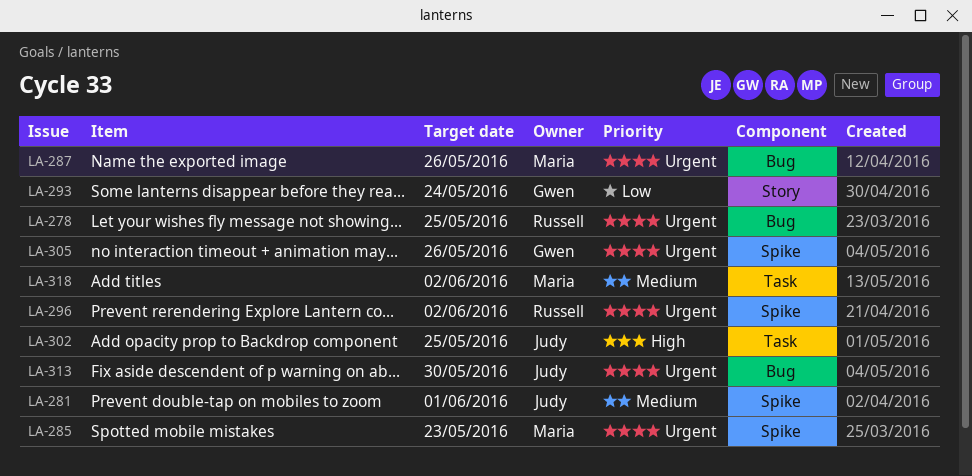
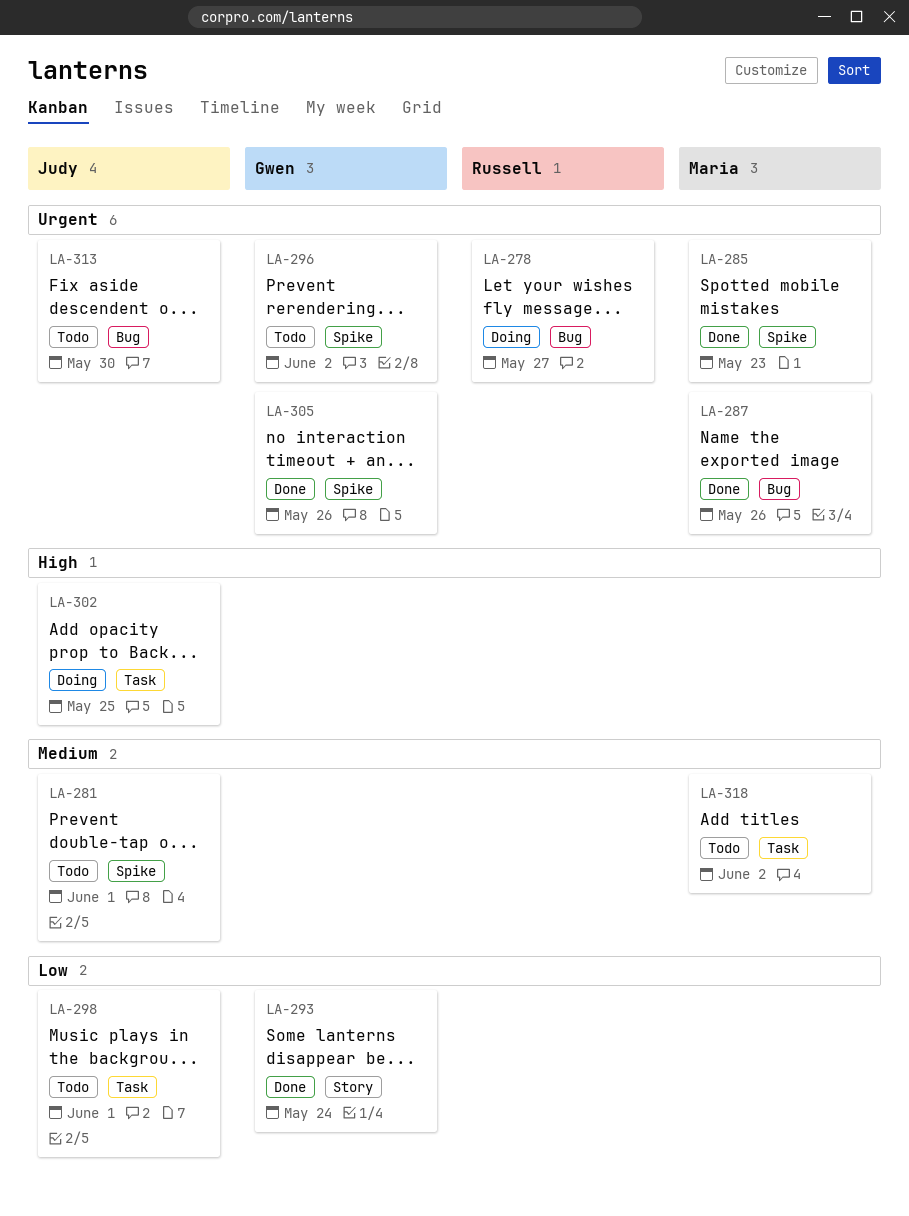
LA-278, due: May 25 -> May 27
LA-296, owner: Russell -> Gwen
LA-298: none -> present

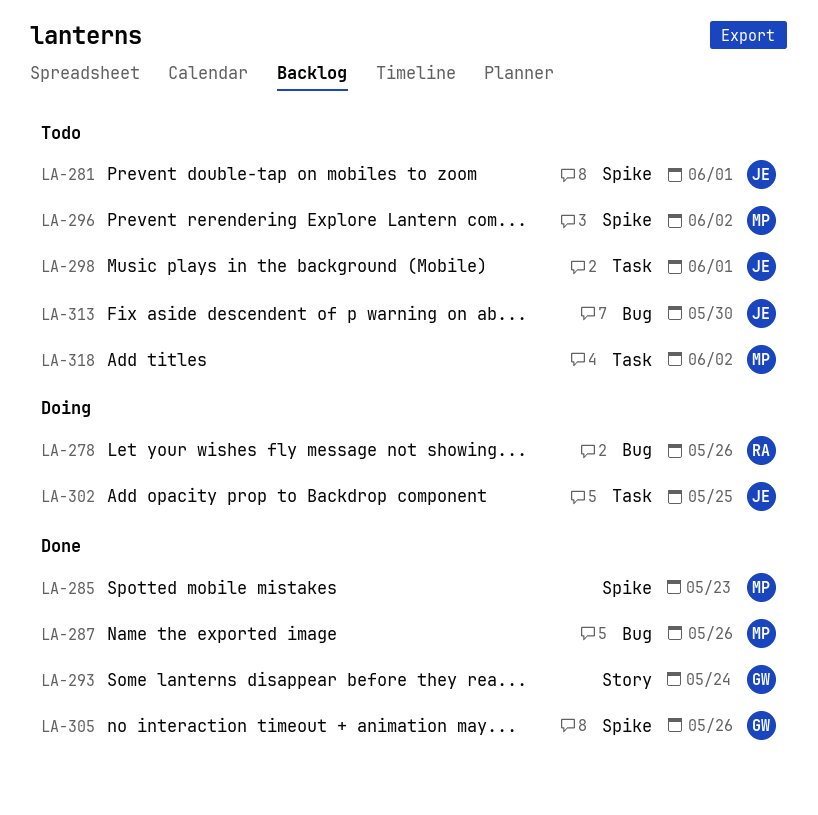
LA-278, due: May 27 -> May 26
LA-296, owner: Gwen -> Maria

